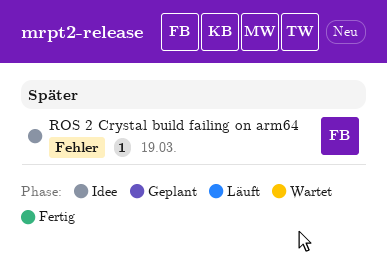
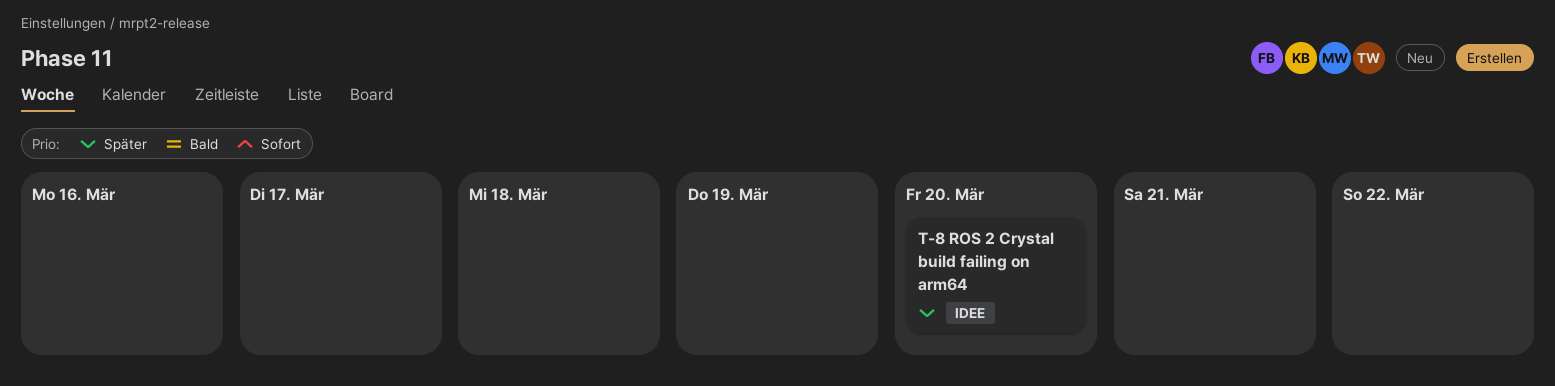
ROS 2 Crystal build failing on arm64, due: Mar 19 -> Mar 20

